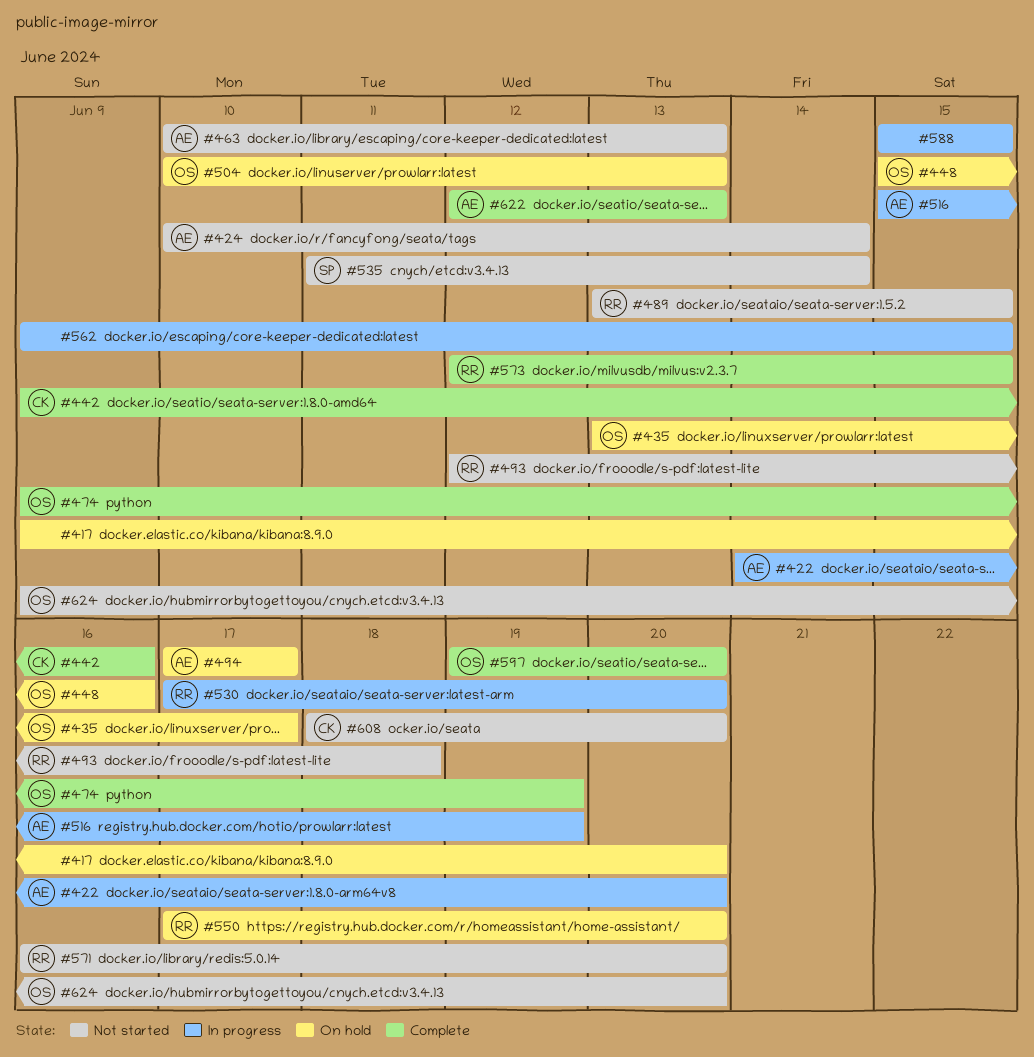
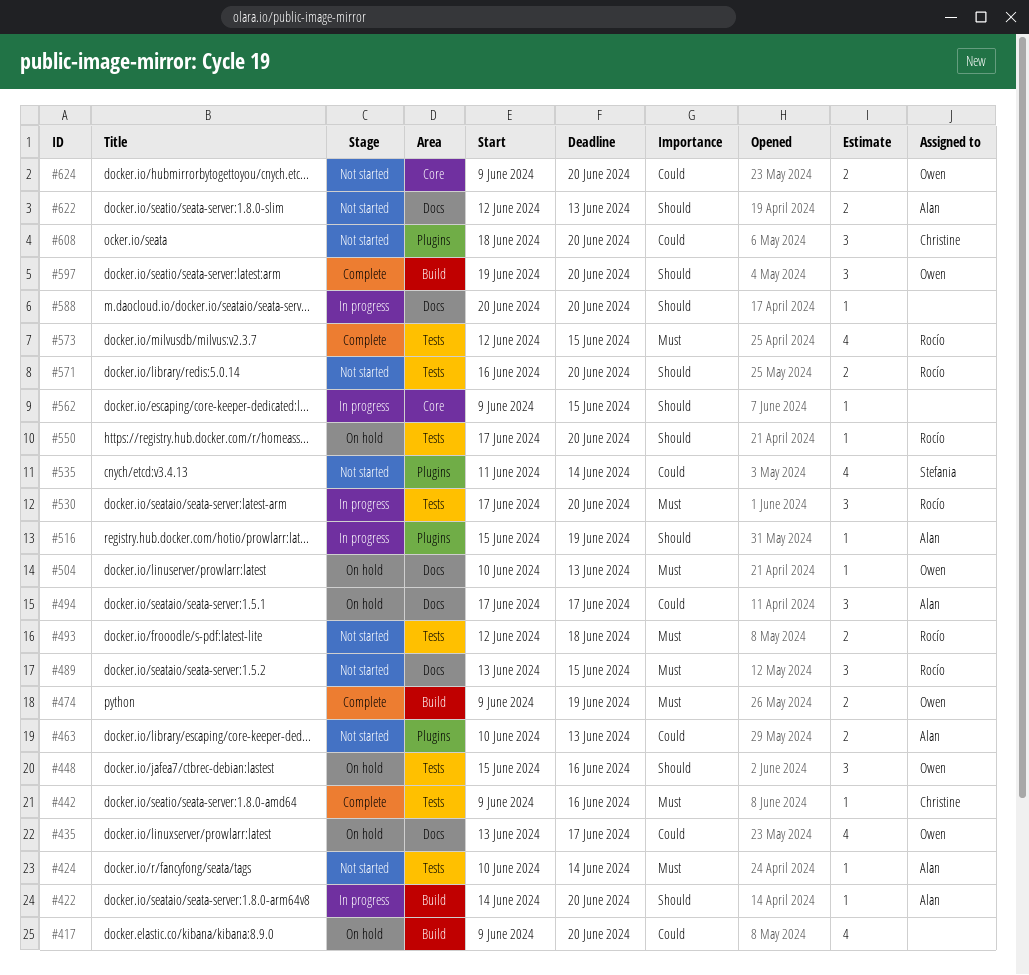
#588, start: Jun 15 -> Jun 20
#588, due: Jun 15 -> Jun 20
#622, status: Complete -> Not started

